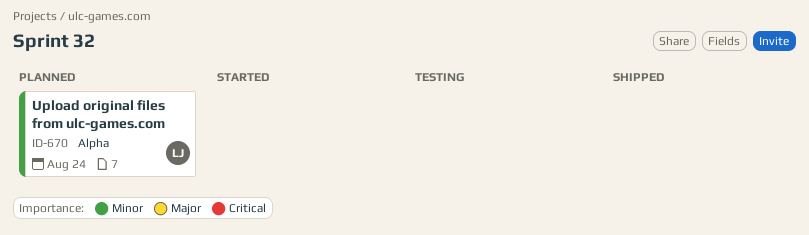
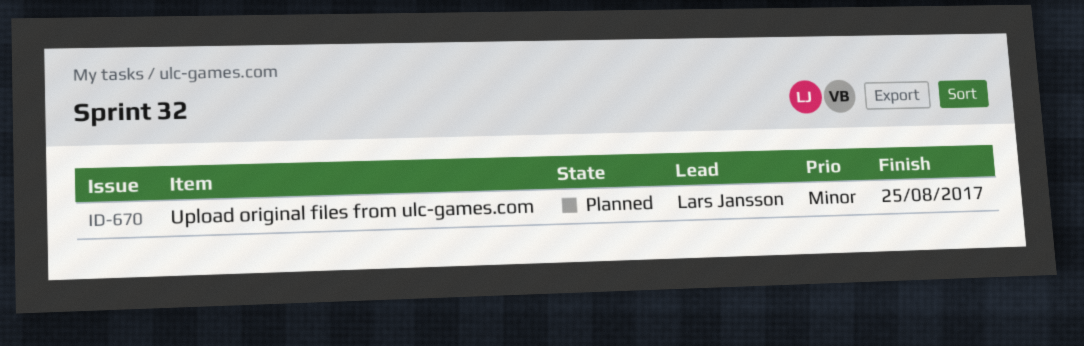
ID-670, due: Aug 24 -> Aug 25

